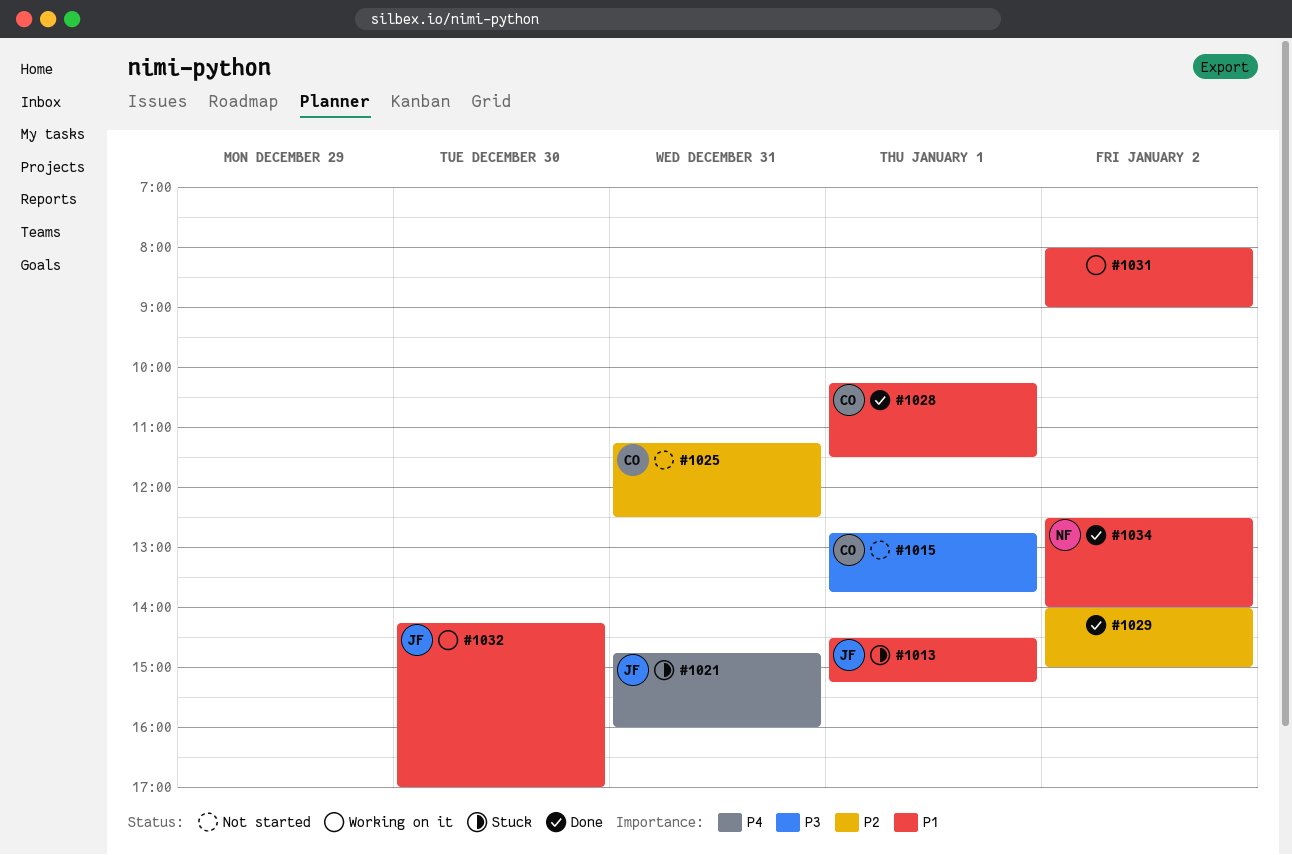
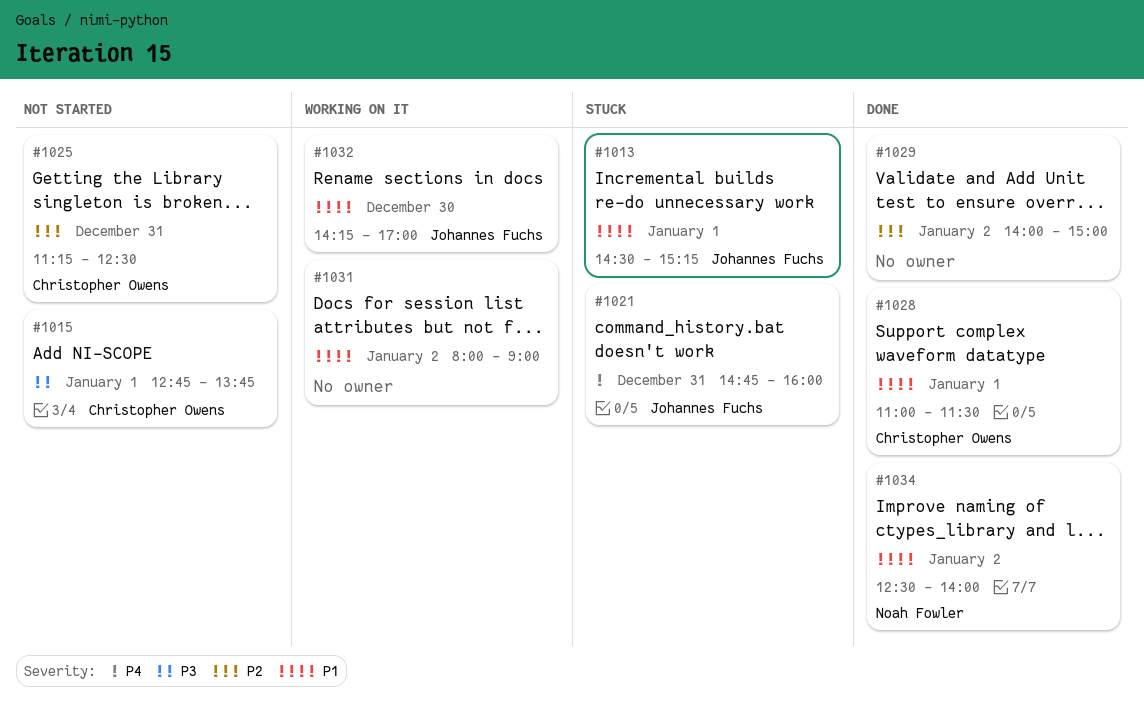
#1028, begins: 10:15 -> 11:00

